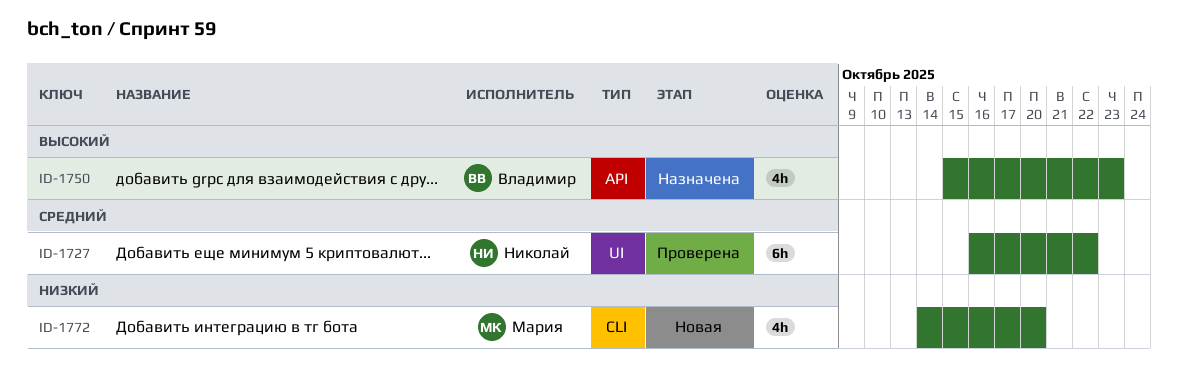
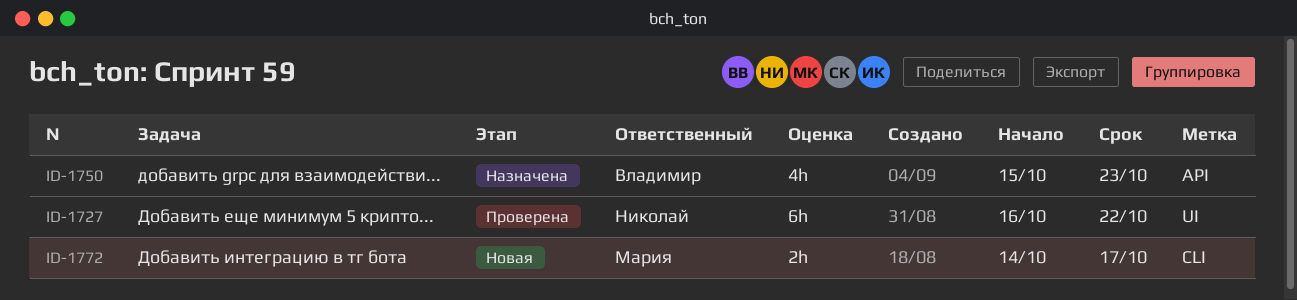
ID-1772, estimate: 4h -> 2h
ID-1772, due: Oct 20 -> Oct 17

